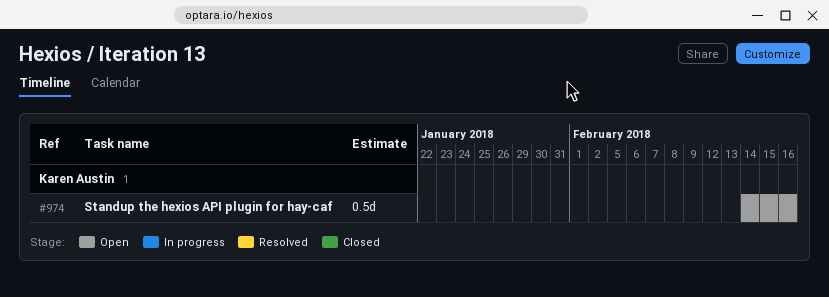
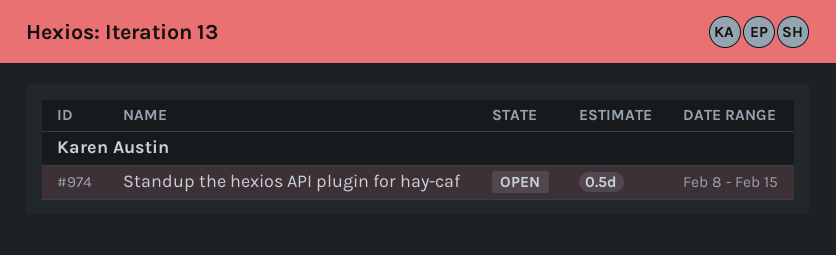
#974, start: Feb 14 -> Feb 8
#974, due: Feb 16 -> Feb 15

